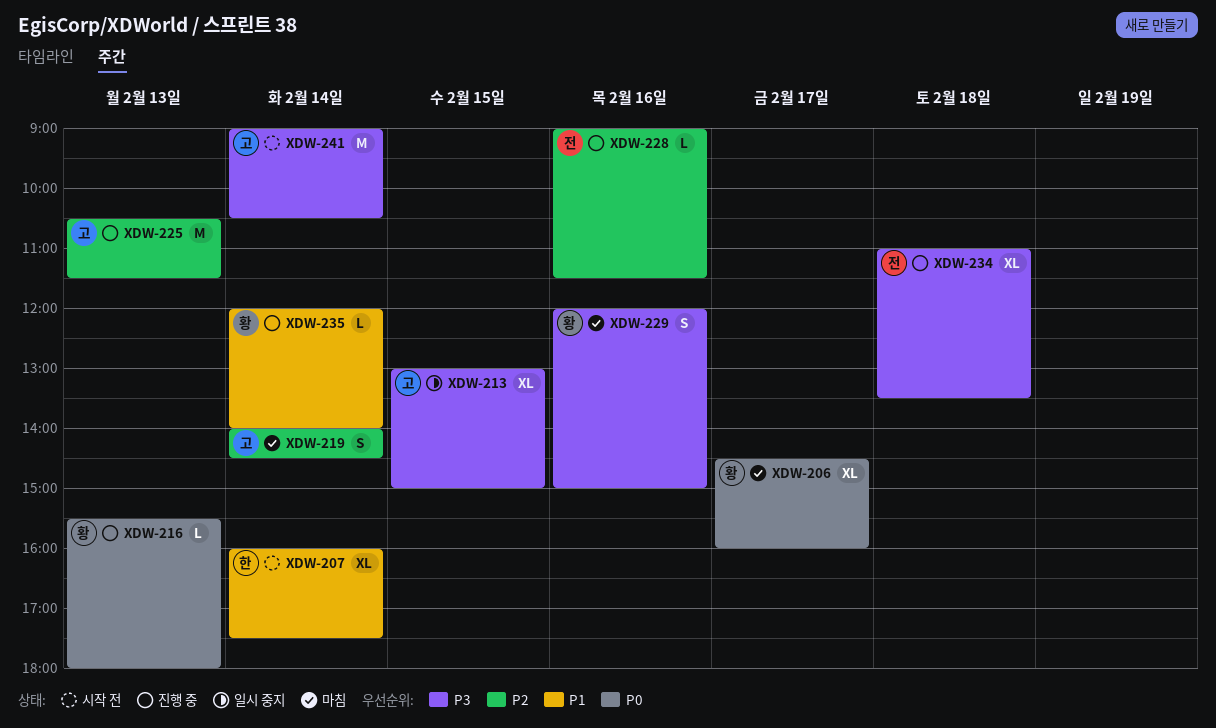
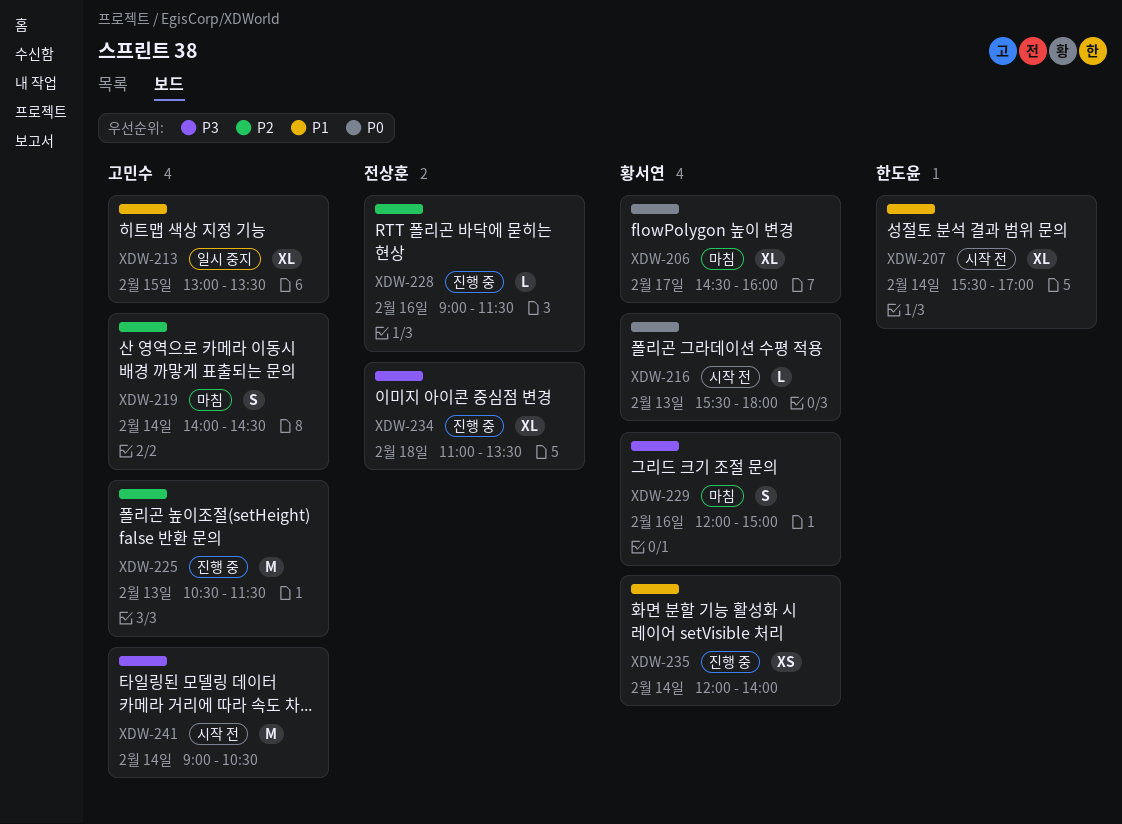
XDW-207, begins: 16:00 -> 15:30
XDW-207, ends: 17:30 -> 17:00
XDW-213, priority: P3 -> P1
XDW-213, ends: 15:00 -> 13:30
XDW-216, status: 진행 중 -> 시작 전
XDW-235, estimate: L -> XS

